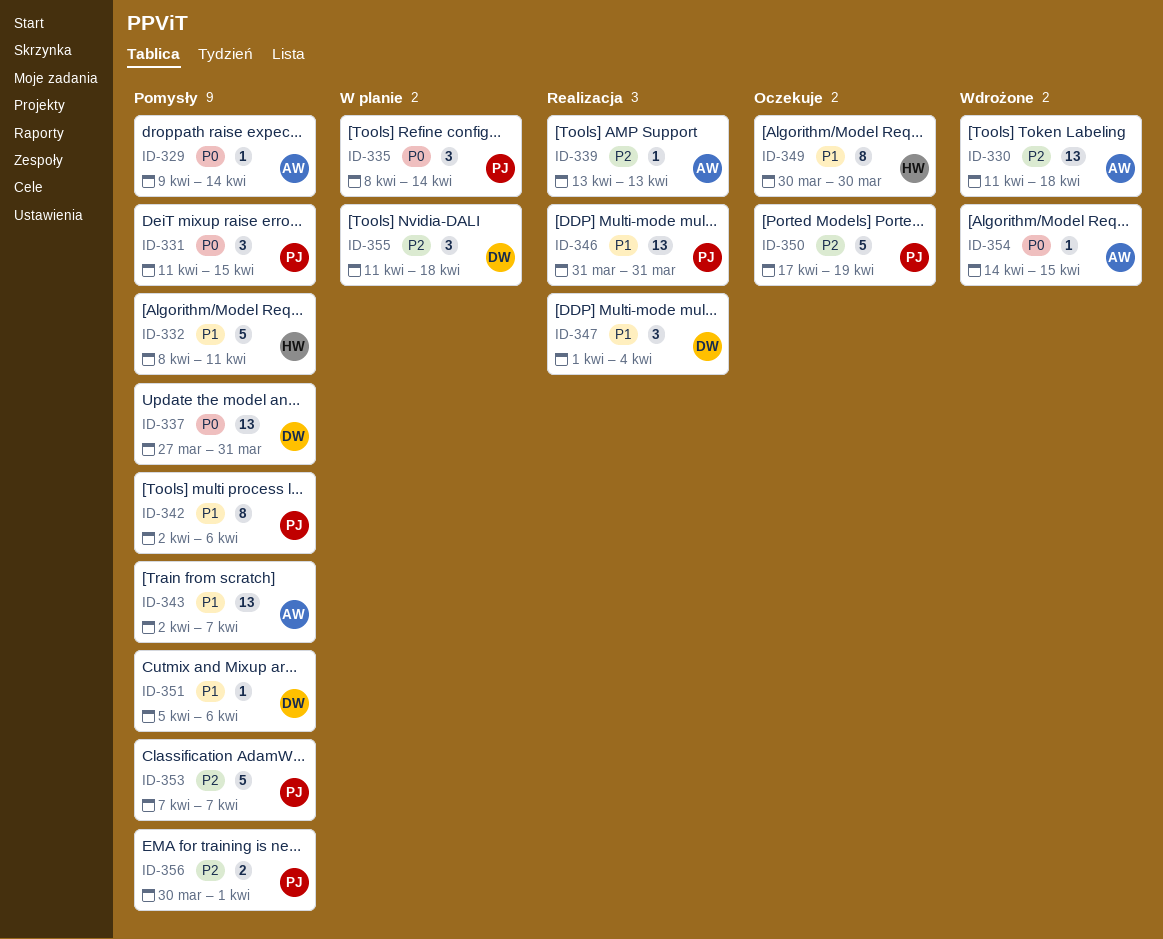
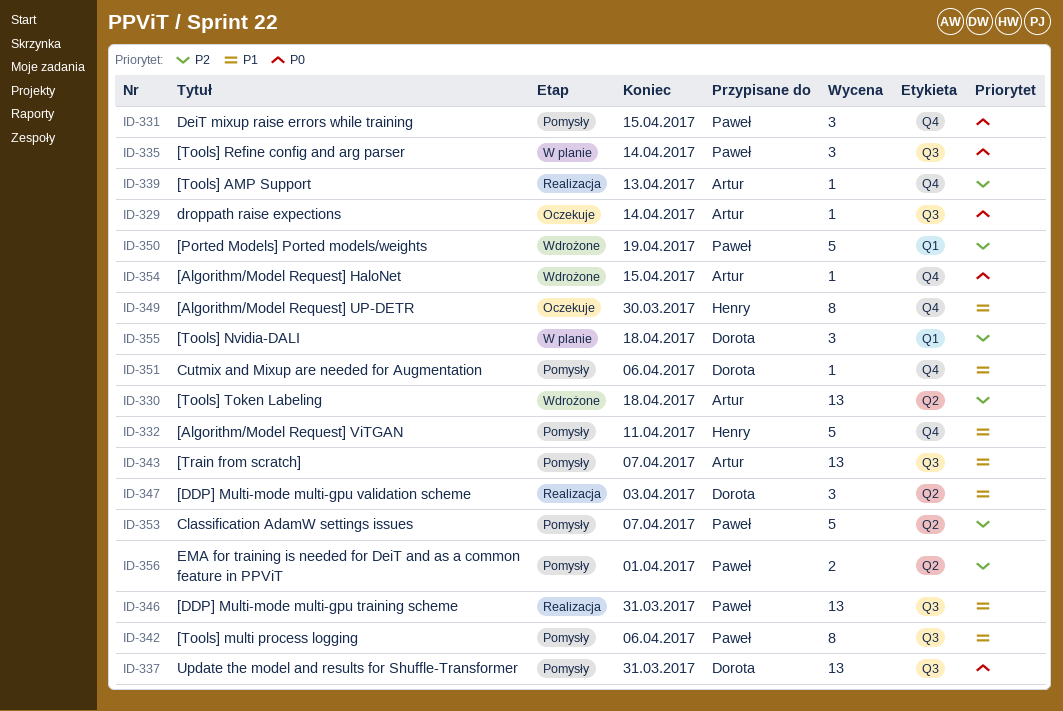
ID-329, status: Pomysły -> Oczekuje
ID-347, due: Apr 4 -> Apr 3
ID-350, status: Oczekuje -> Wdrożone

